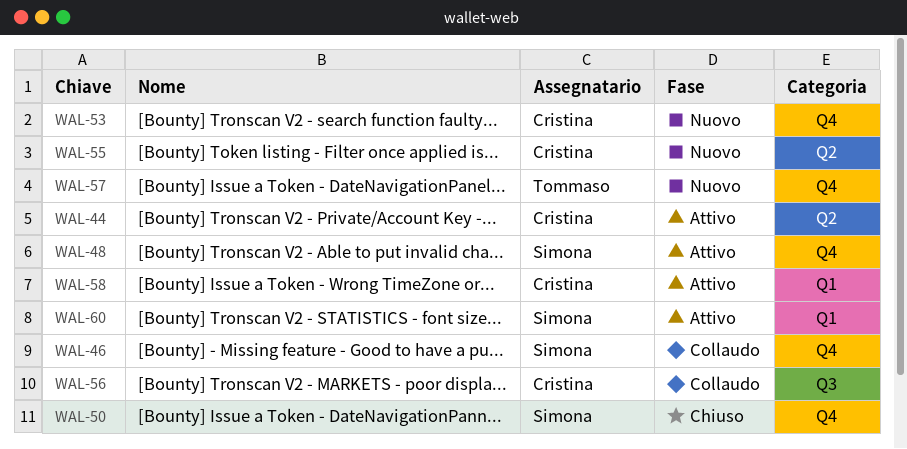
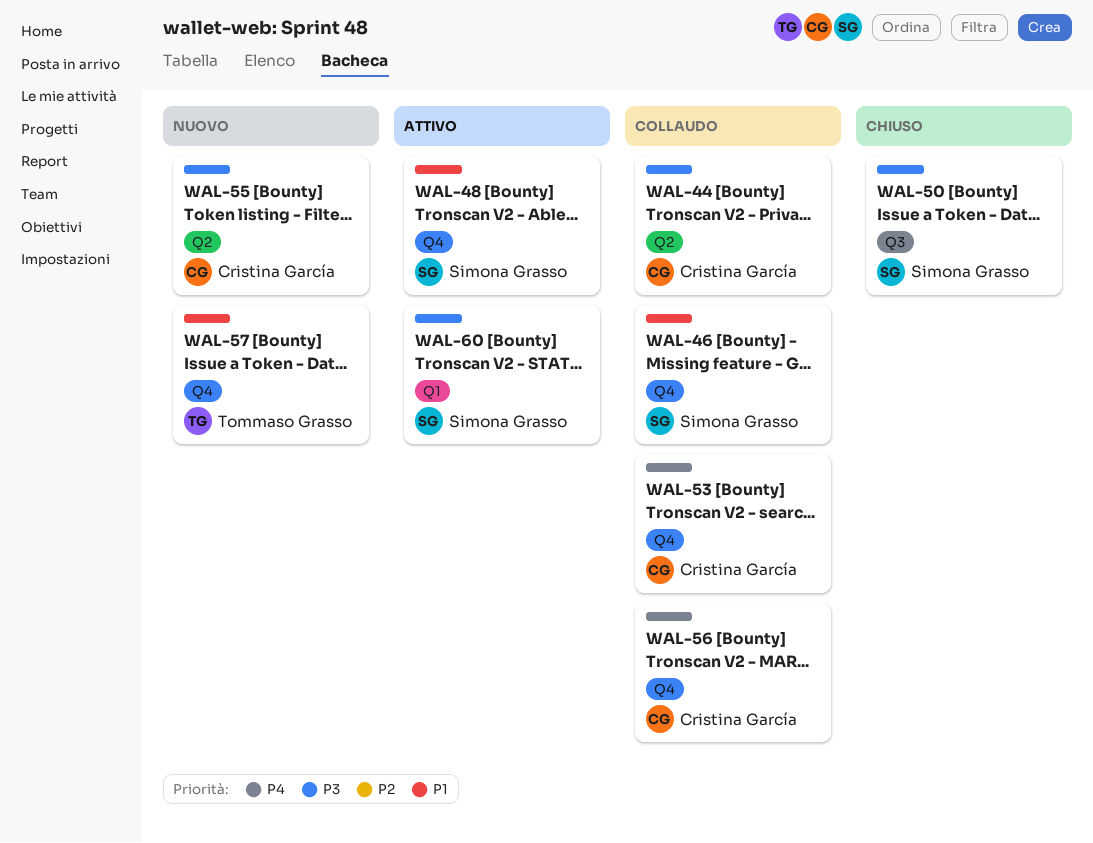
WAL-44, status: Attivo -> Collaudo
WAL-50, label: Q4 -> Q3
WAL-53, status: Nuovo -> Collaudo
WAL-56, label: Q3 -> Q4
WAL-58: present -> none

